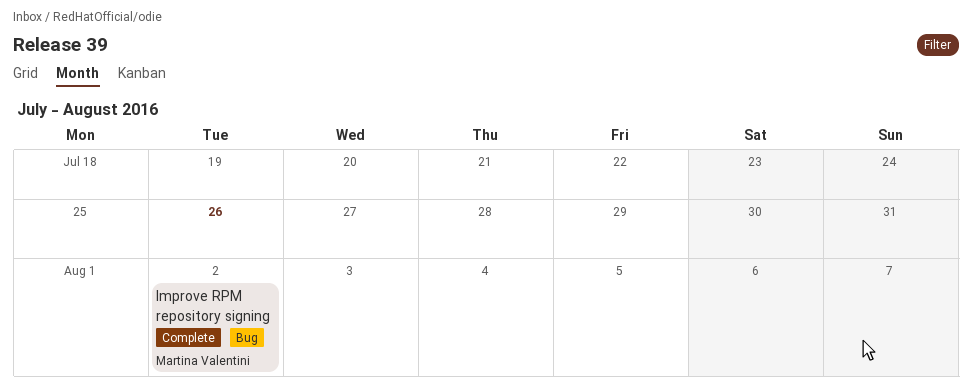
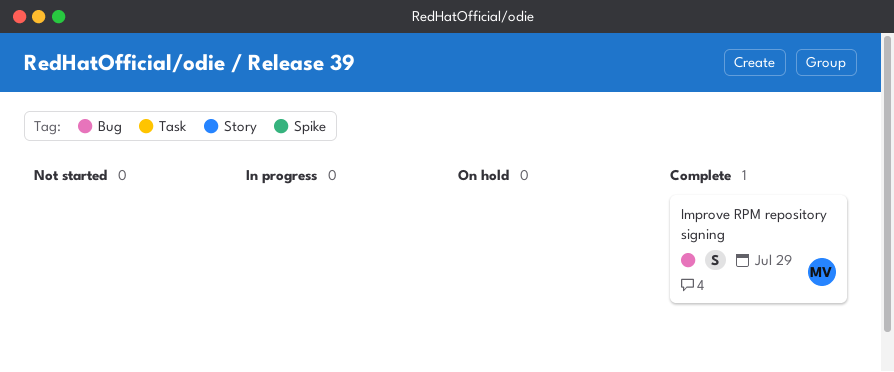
Improve RPM repository signing, due: Aug 2 -> Jul 29

